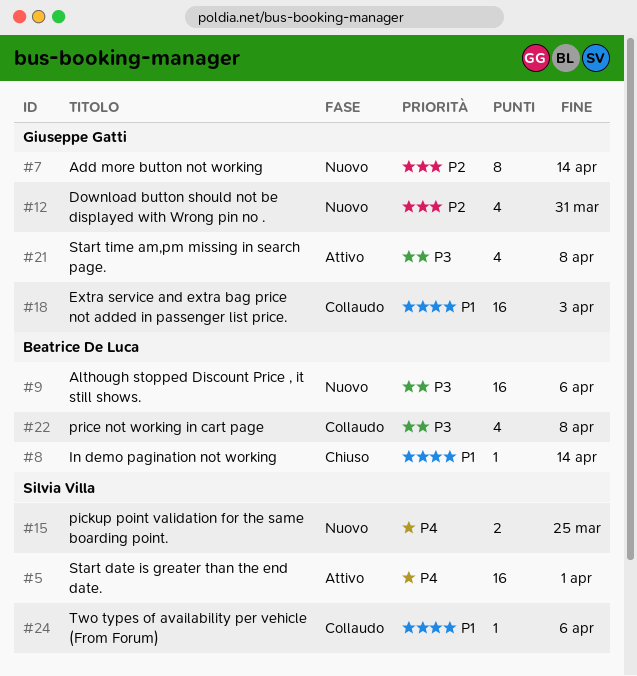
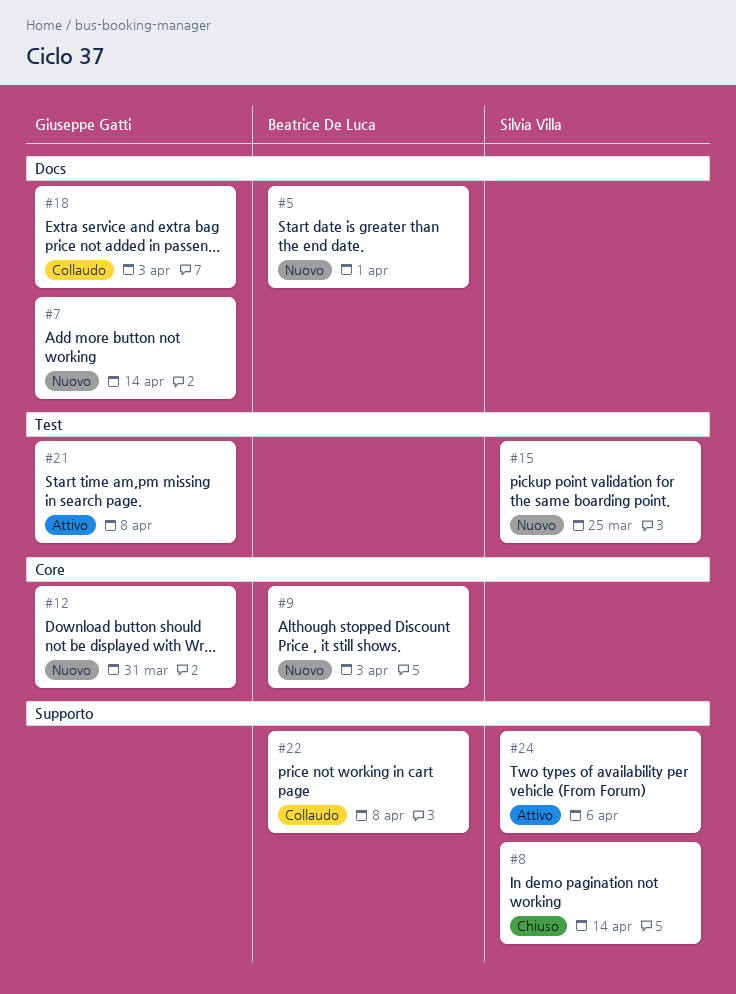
#5, status: Attivo -> Nuovo
#5, owner: Silvia Villa -> Beatrice De Luca
#8, owner: Beatrice De Luca -> Silvia Villa
#9, due: Apr 6 -> Apr 3
#24, status: Collaudo -> Attivo

